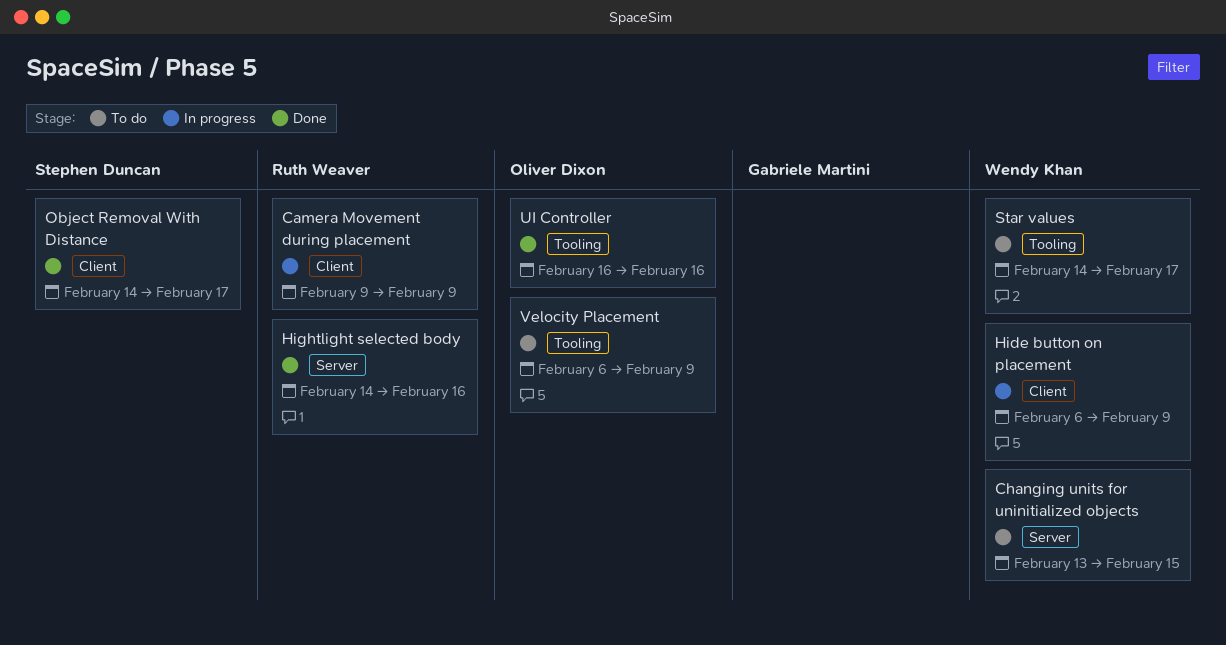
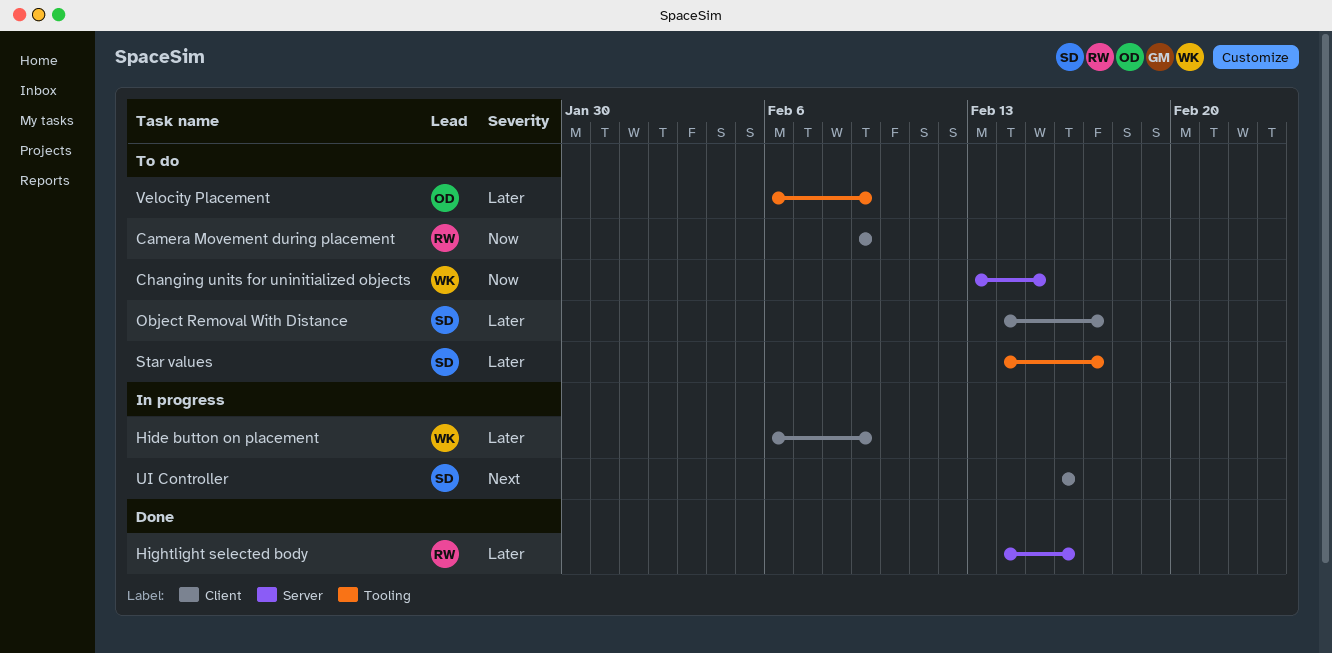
Camera Movement during placement, status: In progress -> To do
Object Removal With Distance, status: Done -> To do
Star values, owner: Wendy Khan -> Stephen Duncan
UI Controller, status: Done -> In progress
UI Controller, owner: Oliver Dixon -> Stephen Duncan
UI Controller, label: Tooling -> Client

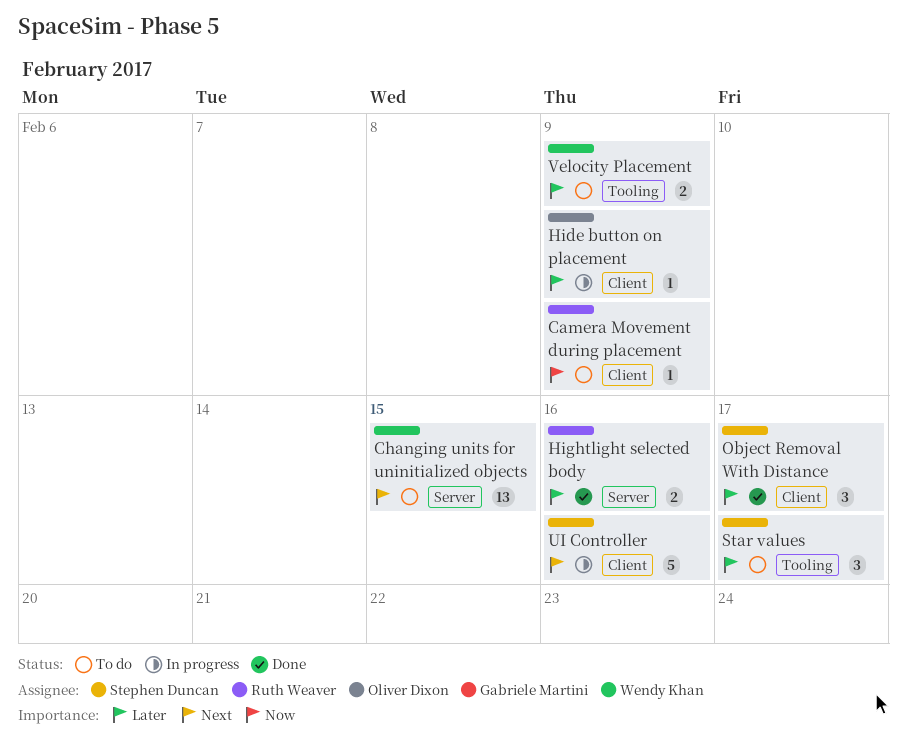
Changing units for uninitialized objects, priority: Now -> Next
Hide button on placement, owner: Wendy Khan -> Oliver Dixon
Object Removal With Distance, status: To do -> Done
Velocity Placement, owner: Oliver Dixon -> Wendy Khan

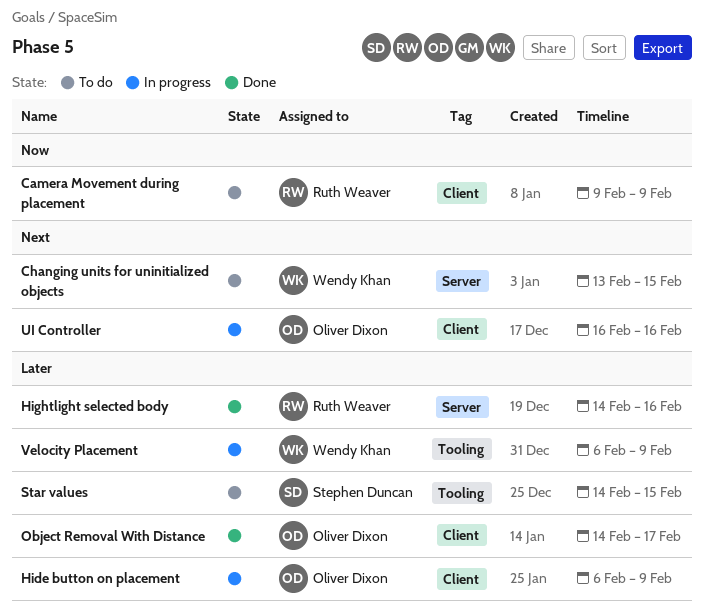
Object Removal With Distance, owner: Stephen Duncan -> Oliver Dixon
Star values, due: Feb 17 -> Feb 15
UI Controller, owner: Stephen Duncan -> Oliver Dixon
Velocity Placement, status: To do -> In progress

